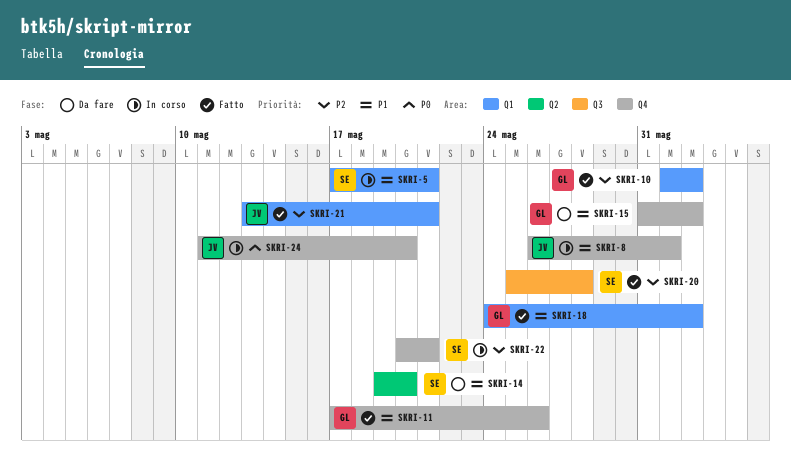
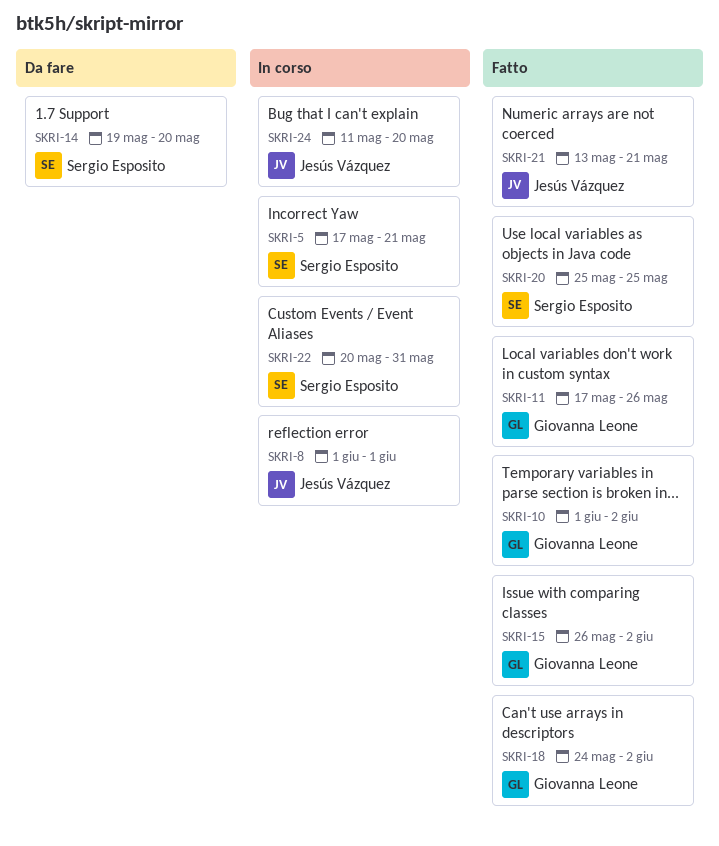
SKRI-8, start: May 26 -> Jun 1
SKRI-15, status: Da fare -> Fatto
SKRI-15, start: May 31 -> May 26
SKRI-20, due: May 28 -> May 25
SKRI-22, due: May 21 -> May 31

